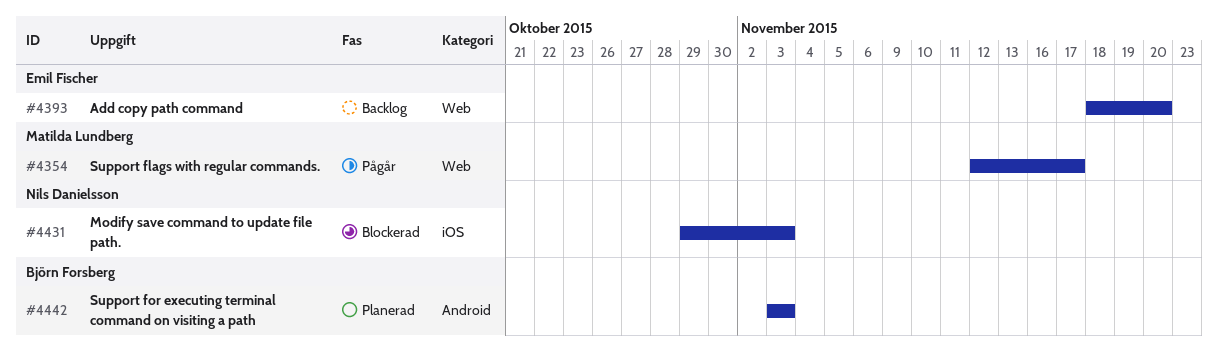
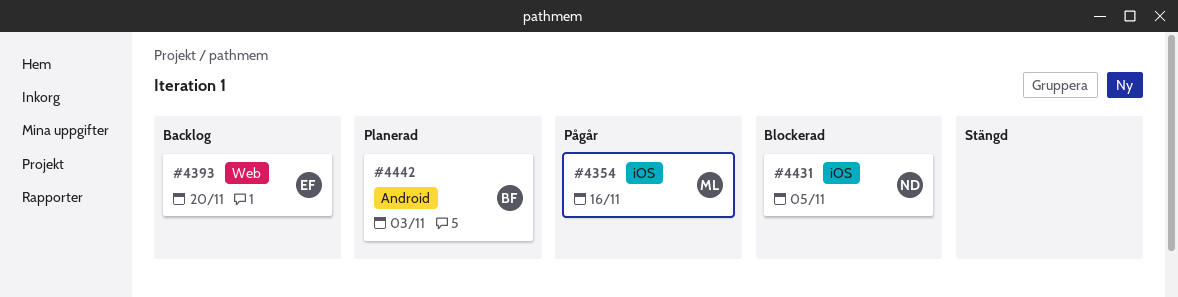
#4354, label: Web -> iOS
#4354, due: Nov 17 -> Nov 16
#4431, due: Nov 3 -> Nov 5

